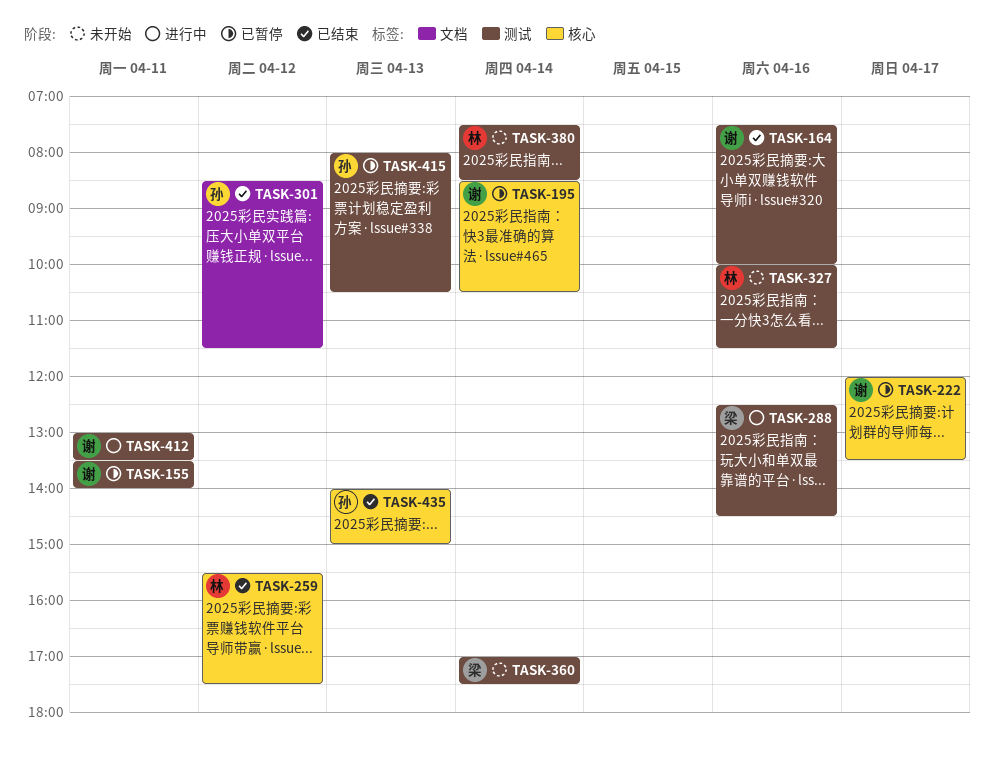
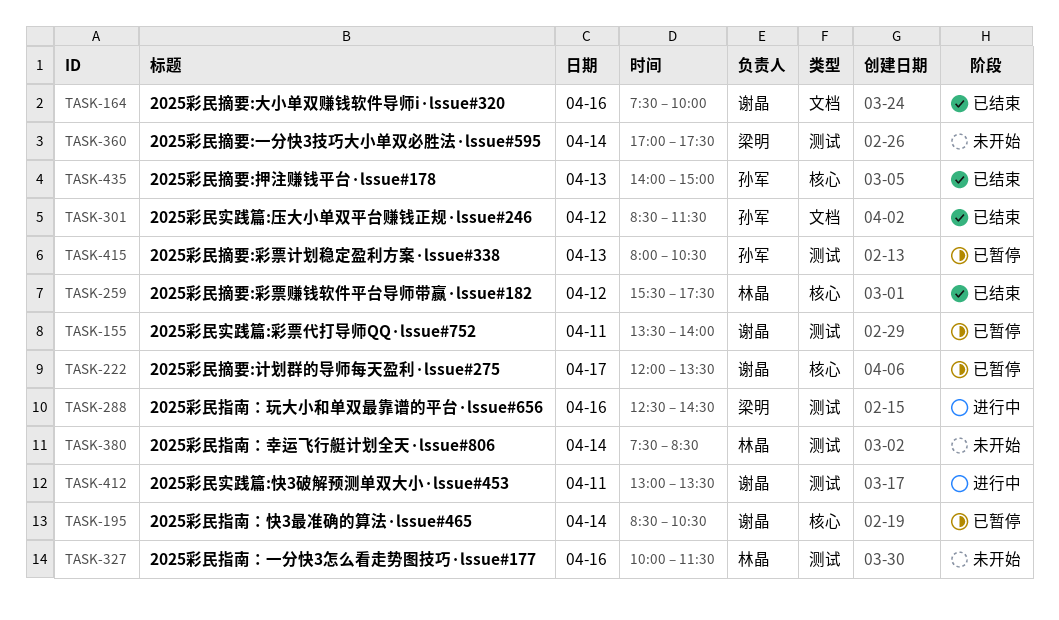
TASK-164, label: 测试 -> 文档

